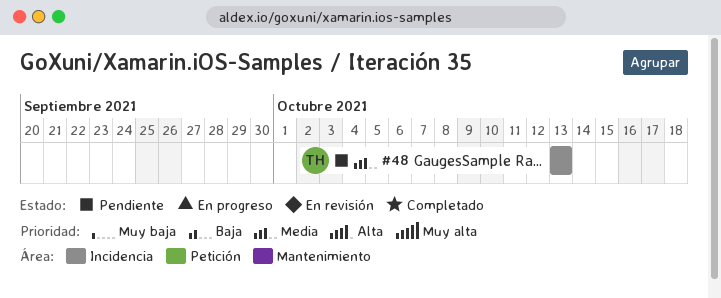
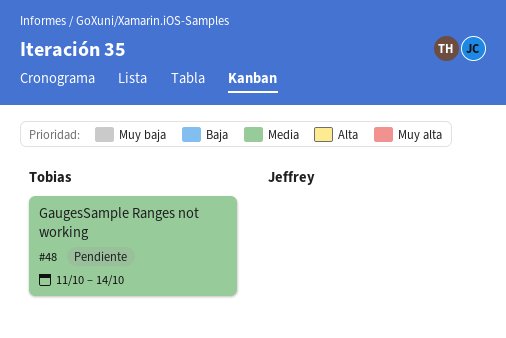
#48, start: Oct 13 -> Oct 11
#48, due: Oct 13 -> Oct 14

